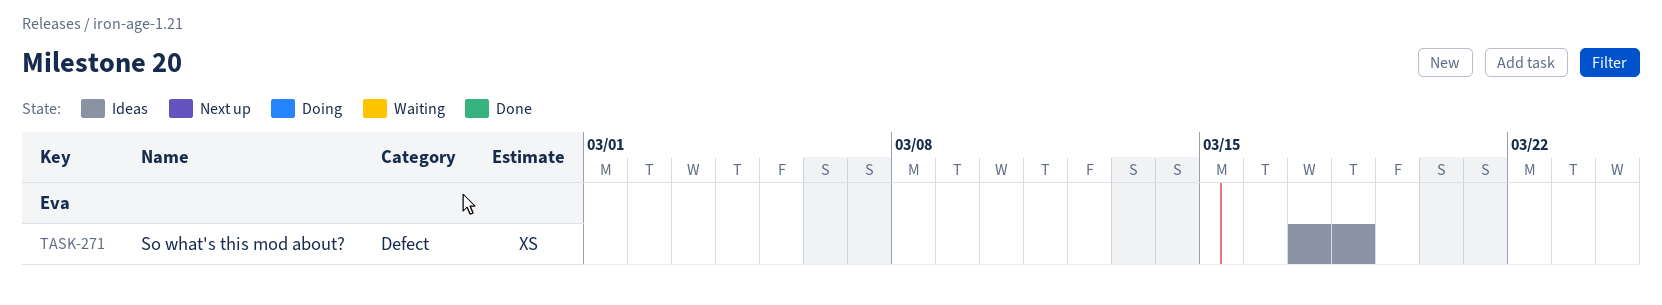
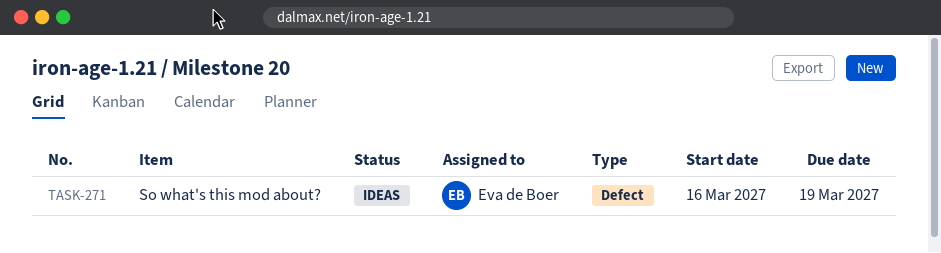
TASK-271, start: Mar 17 -> Mar 16
TASK-271, due: Mar 18 -> Mar 19

